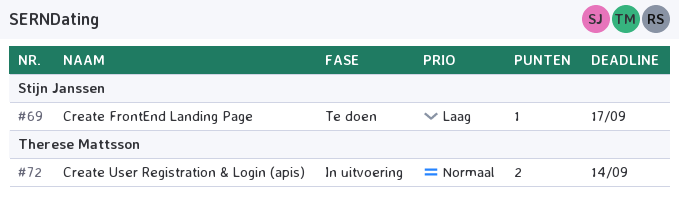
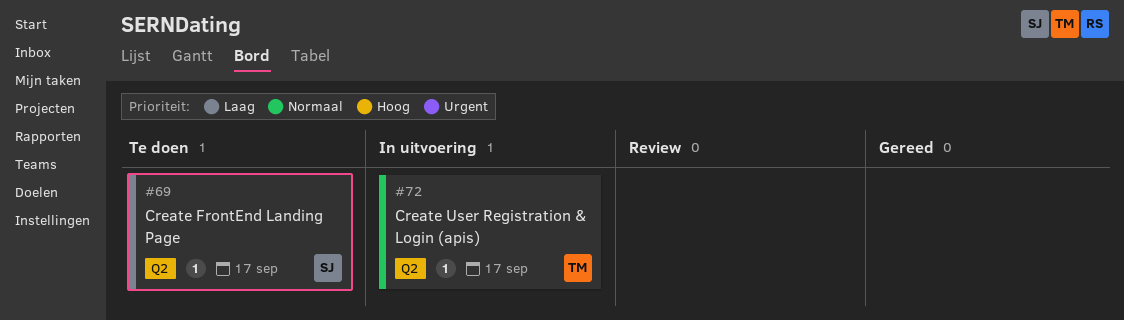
#72, estimate: 2 -> 1
#72, due: Sep 14 -> Sep 17

